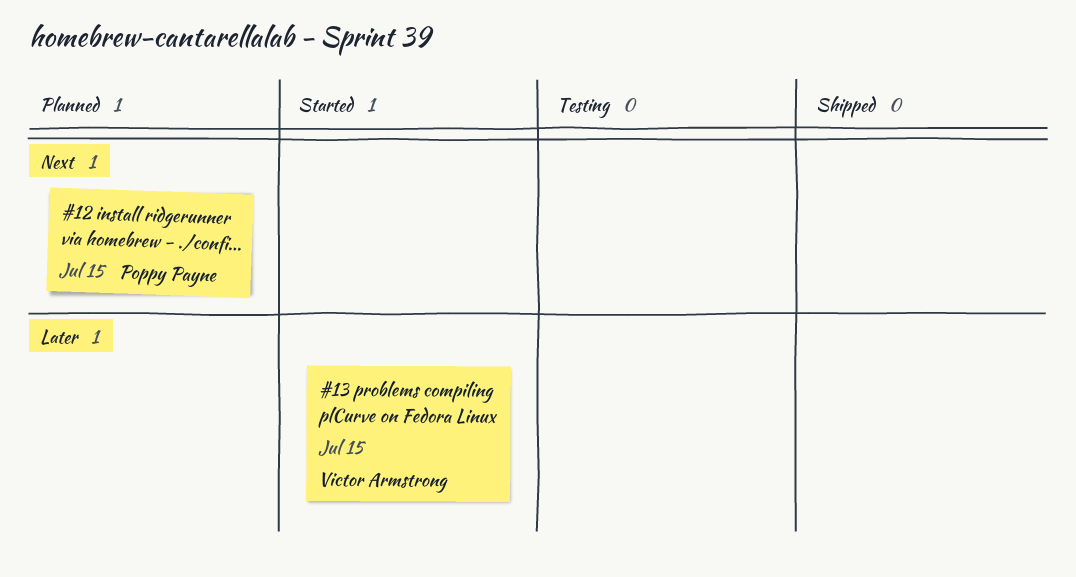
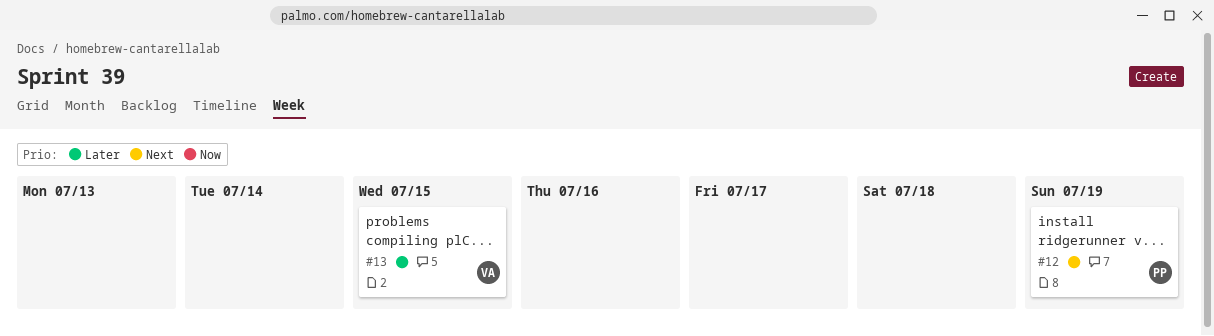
#12, due: Jul 15 -> Jul 19

